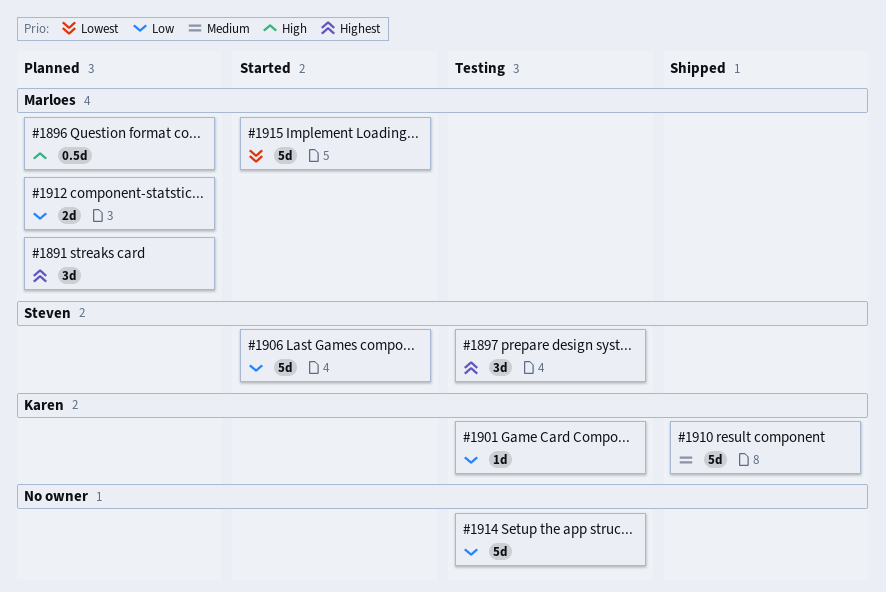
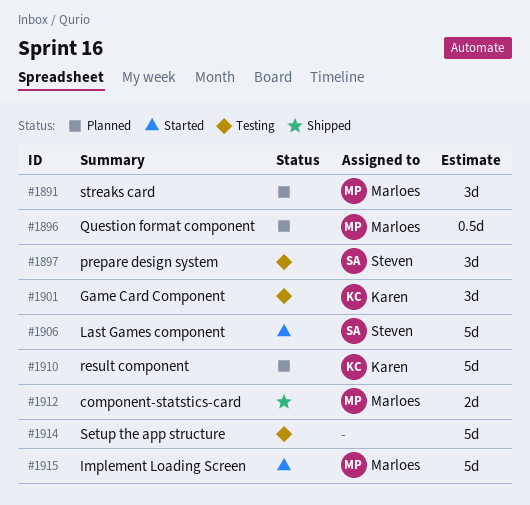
#1901, estimate: 1d -> 3d
#1910, status: Shipped -> Planned
#1912, status: Planned -> Shipped

